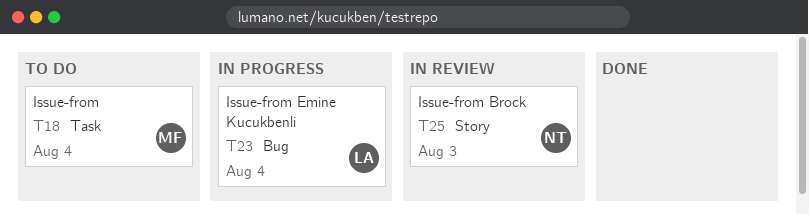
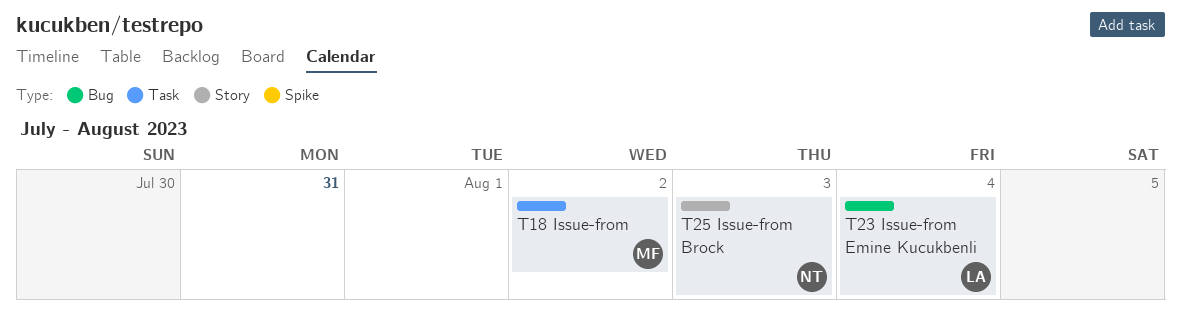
T18, due: Aug 4 -> Aug 2

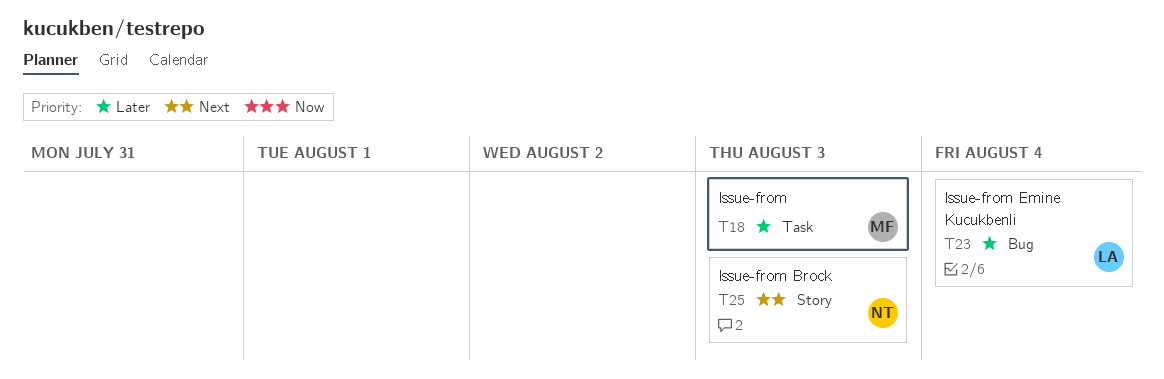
T18, due: Aug 2 -> Aug 3

